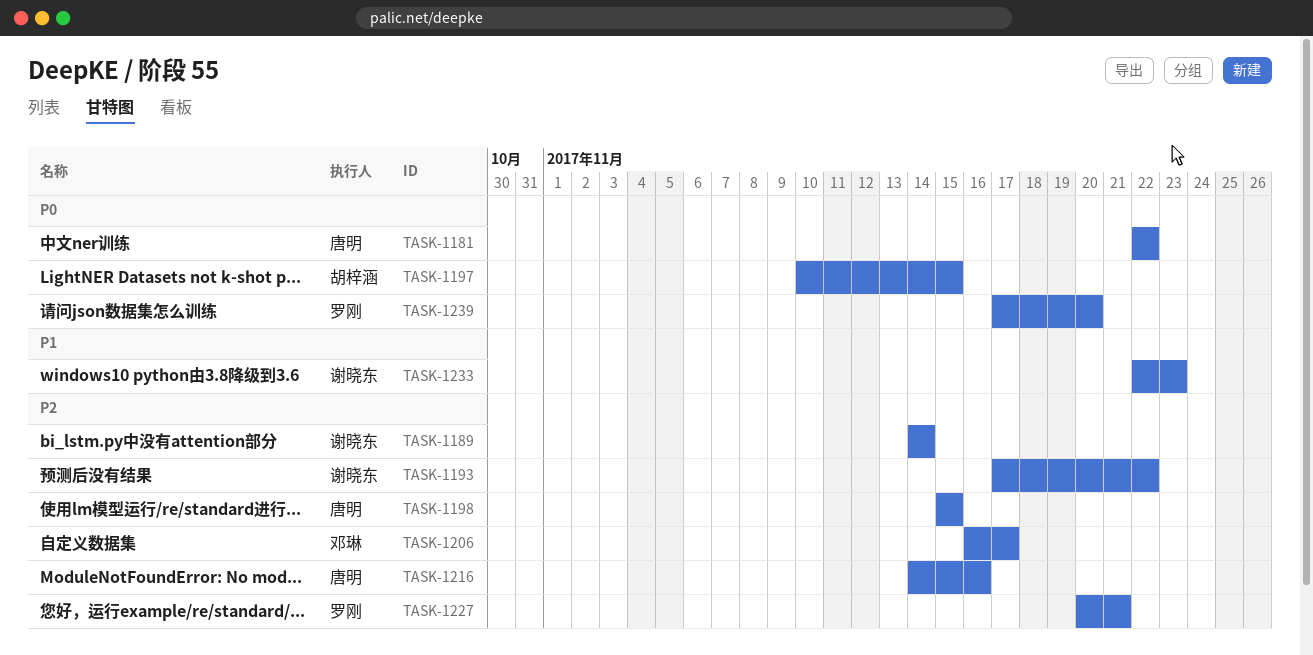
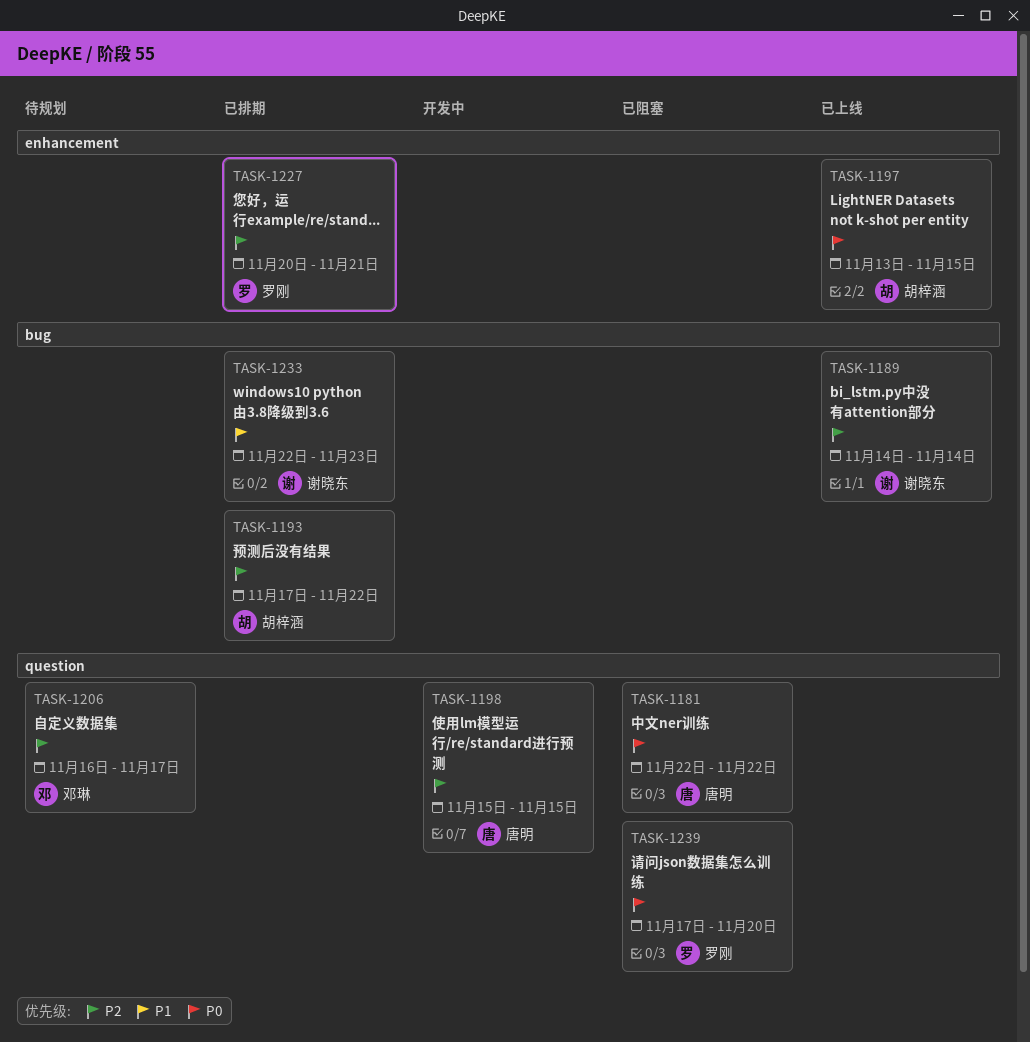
TASK-1193, owner: 谢晓东 -> 胡梓涵
TASK-1197, start: Nov 10 -> Nov 13
TASK-1216: present -> none

